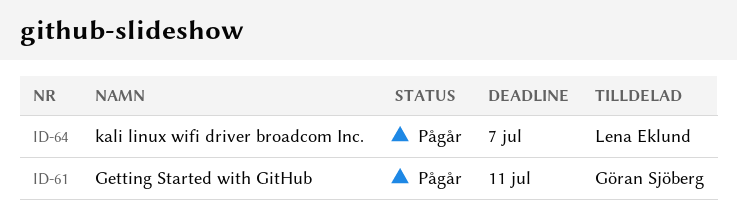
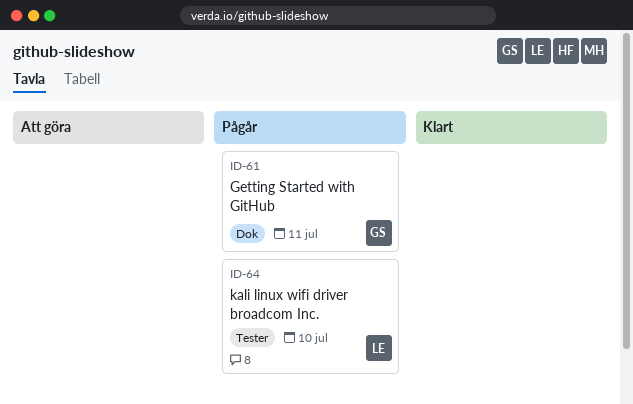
ID-64, due: Jul 7 -> Jul 10

